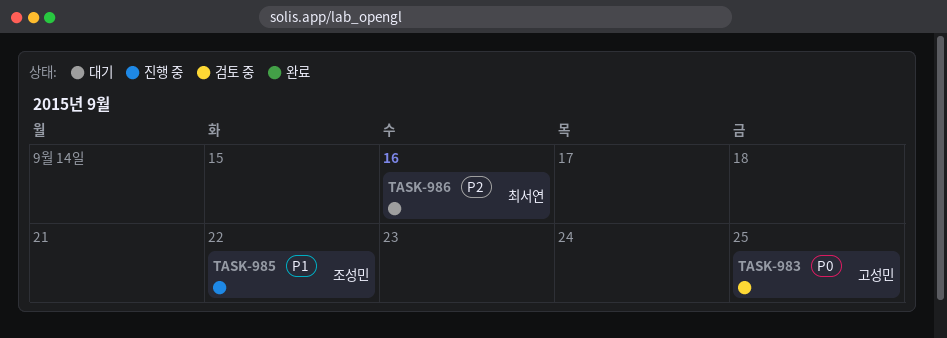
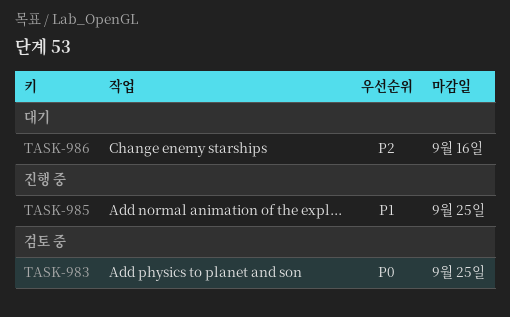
TASK-985, due: Sep 22 -> Sep 25

